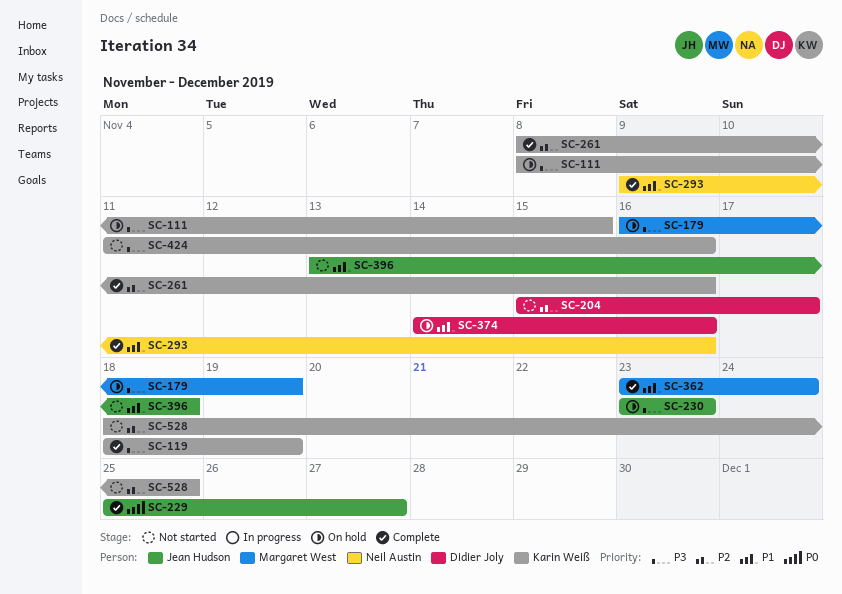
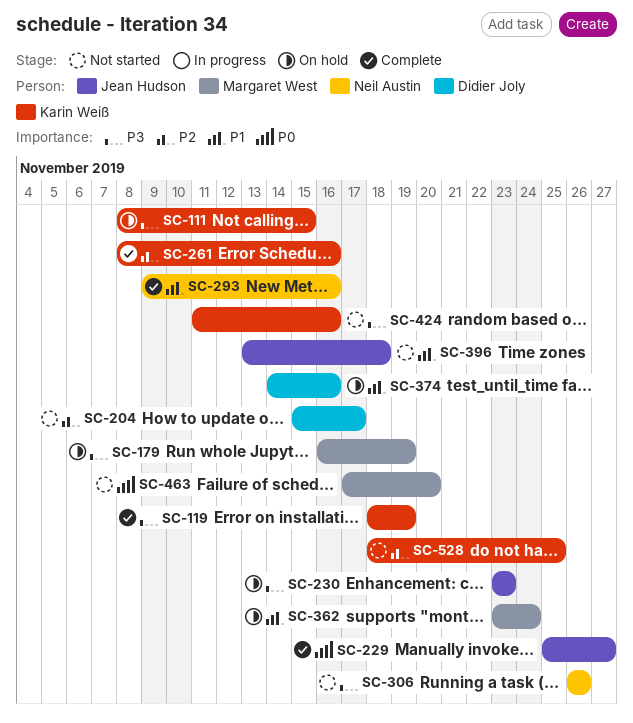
SC-306: none -> present
SC-362, status: Complete -> On hold
SC-463: none -> present

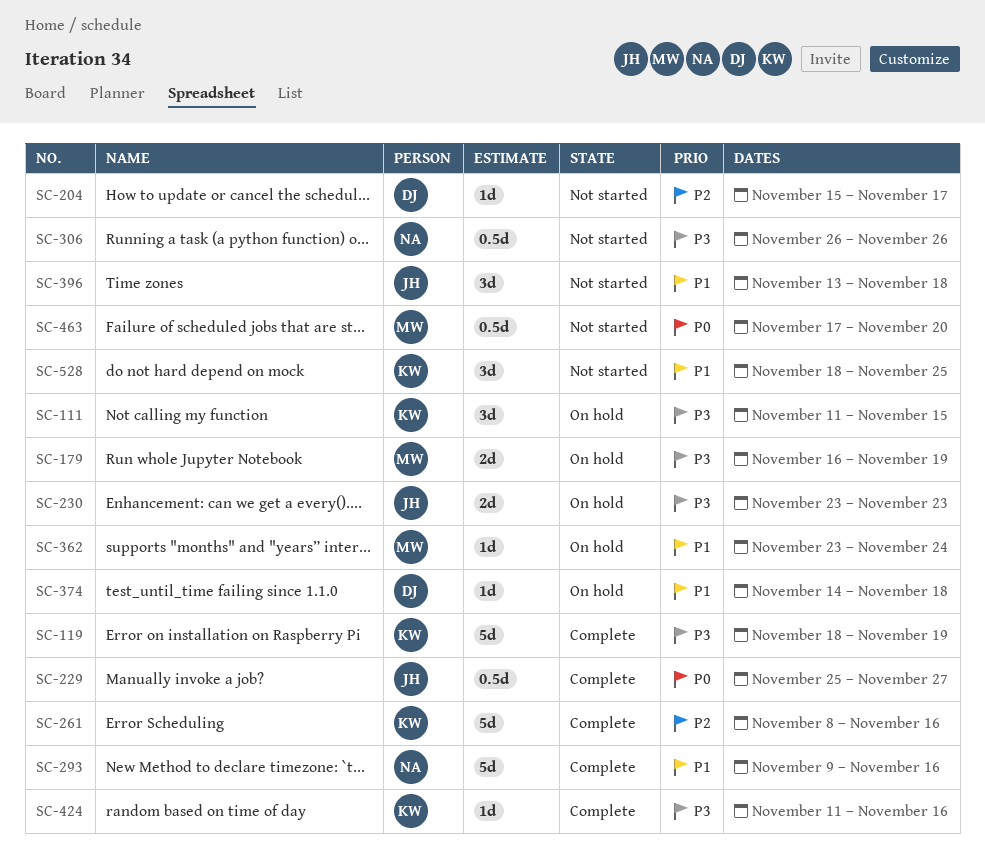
SC-111, start: Nov 8 -> Nov 11
SC-374, due: Nov 16 -> Nov 18
SC-424, status: Not started -> Complete
SC-528, priority: P2 -> P1

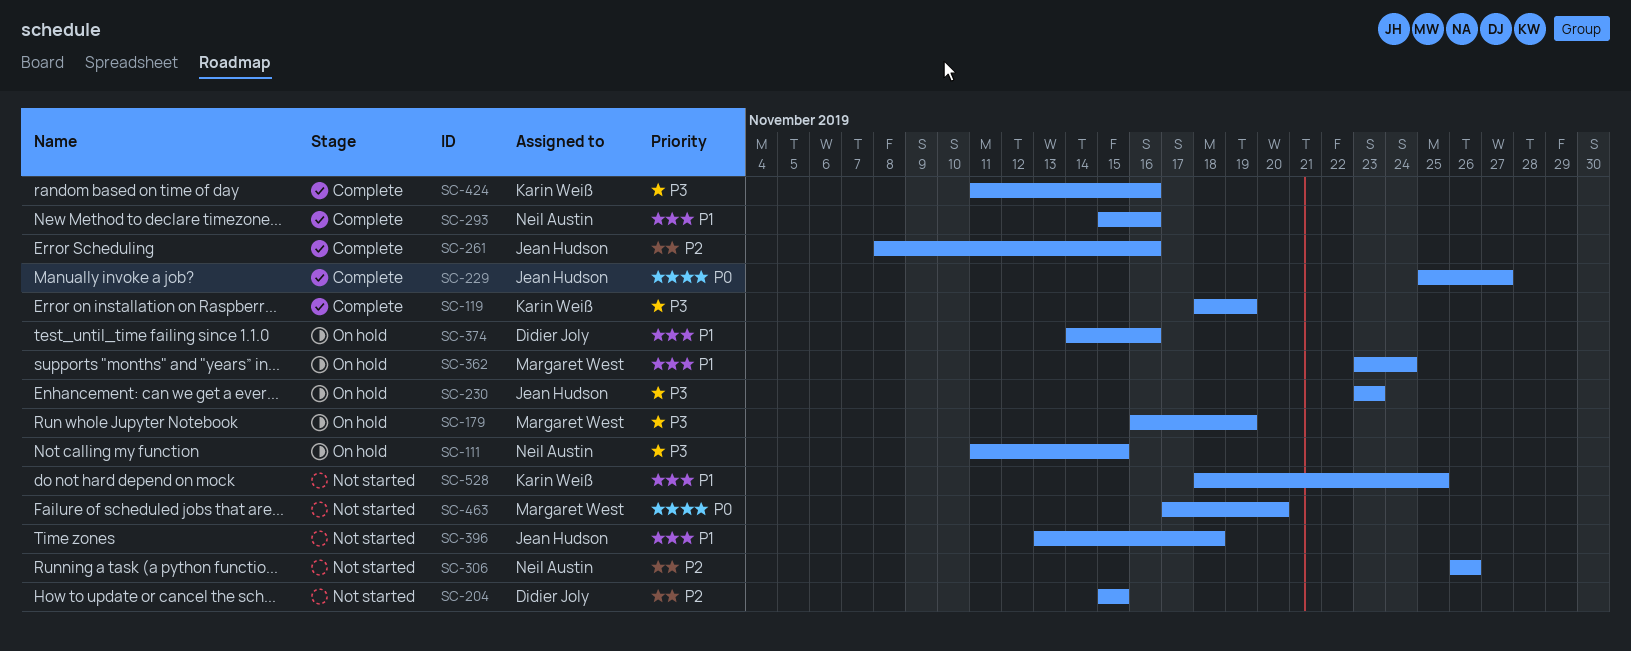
SC-111, owner: Karin Weiß -> Neil Austin
SC-204, due: Nov 17 -> Nov 15
SC-261, owner: Karin Weiß -> Jean Hudson
SC-293, start: Nov 9 -> Nov 15
SC-306, priority: P3 -> P2
SC-374, due: Nov 18 -> Nov 16

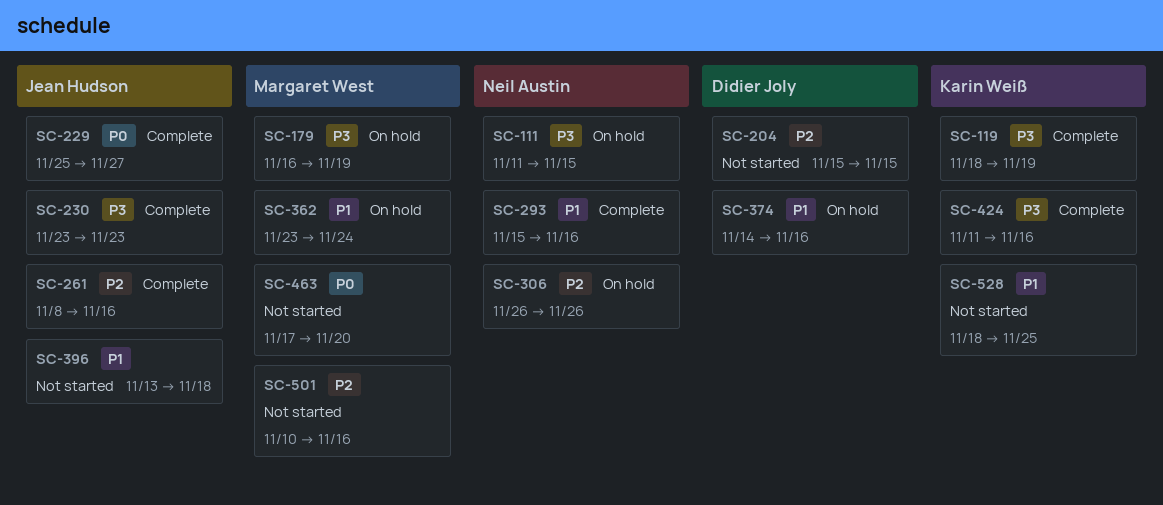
SC-230, status: On hold -> Complete
SC-306, status: Not started -> On hold
SC-501: none -> present

